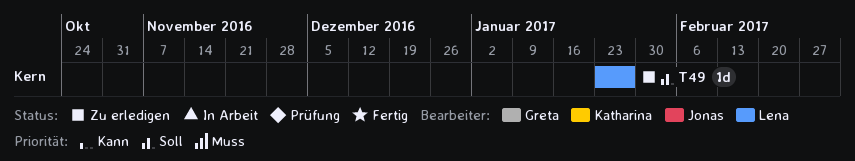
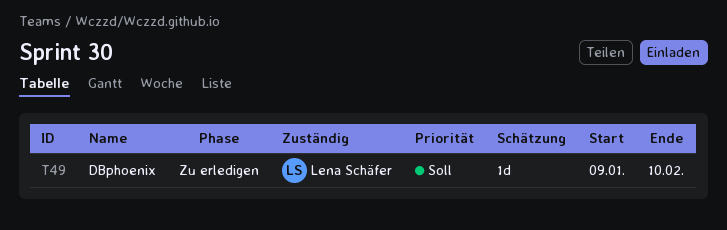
T49, start: Jan 23 -> Jan 9
T49, due: Jan 27 -> Feb 10

